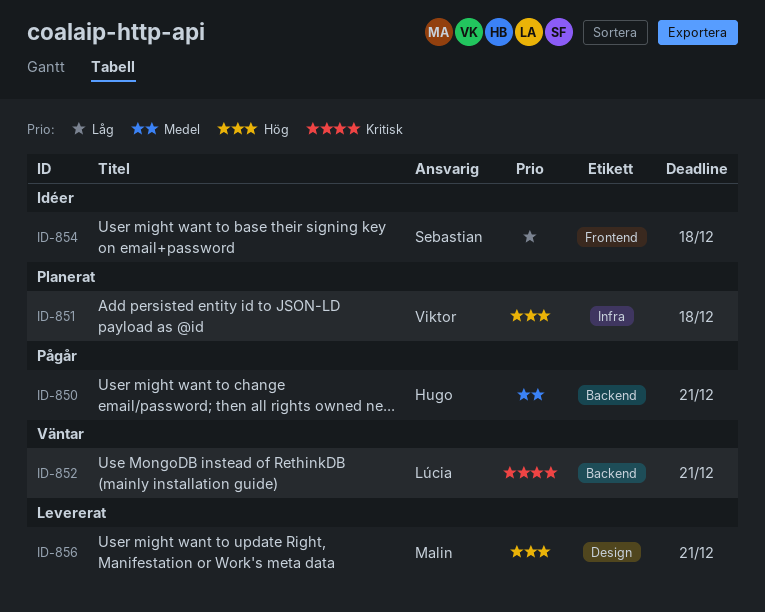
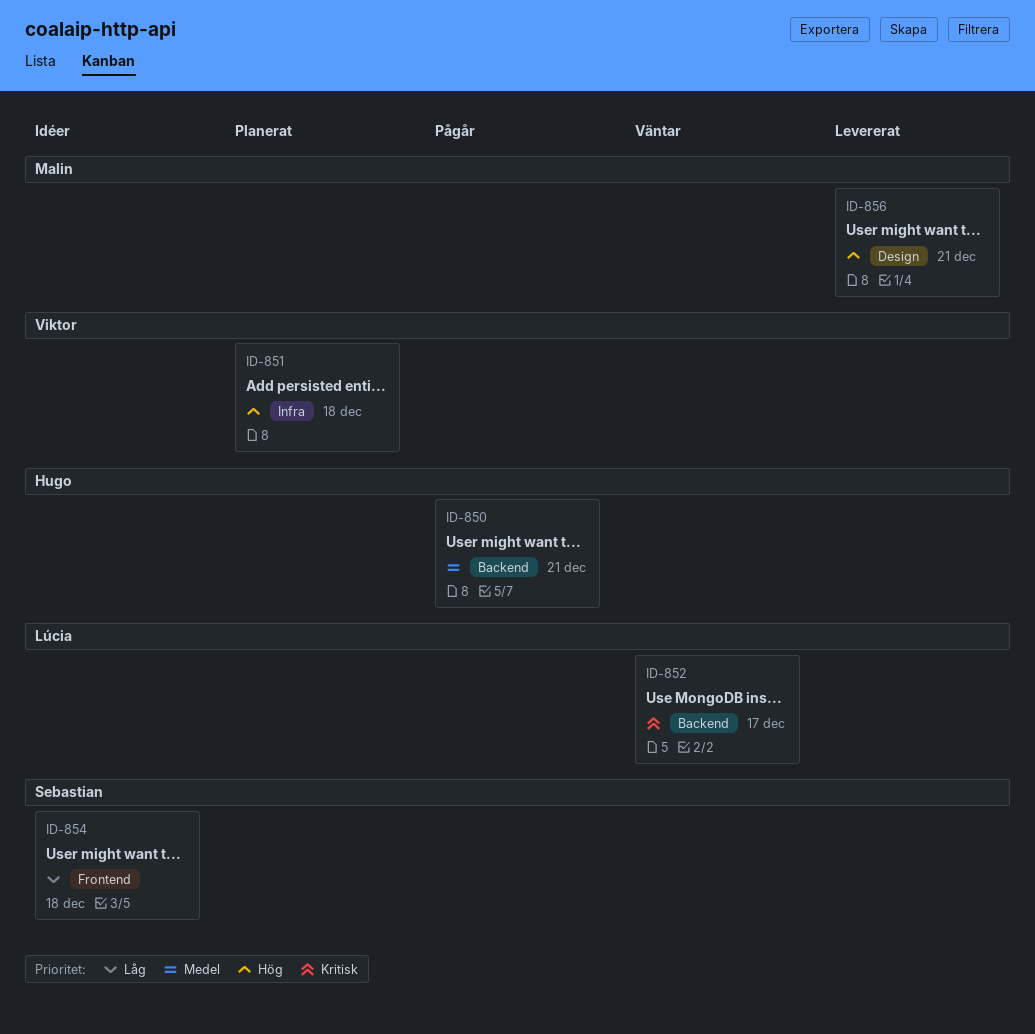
ID-852, due: Dec 21 -> Dec 17

